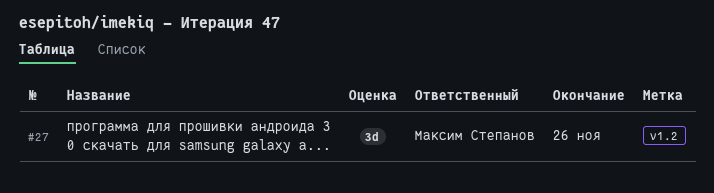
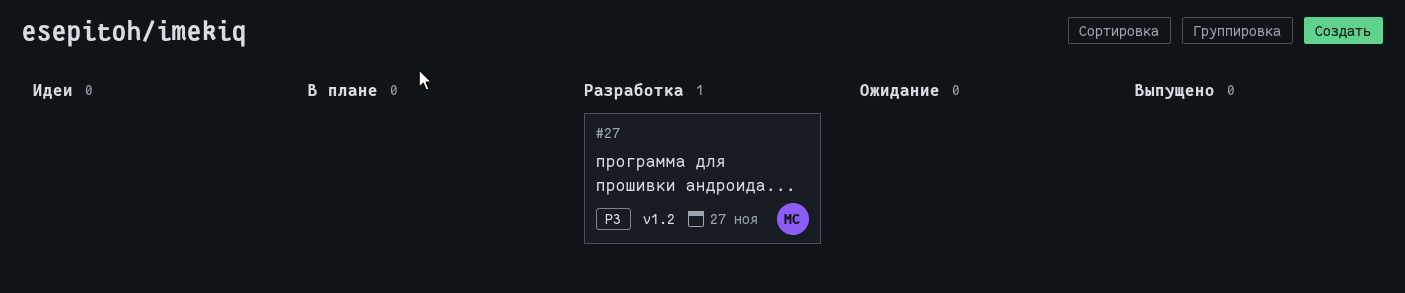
#27, due: Nov 26 -> Nov 27

